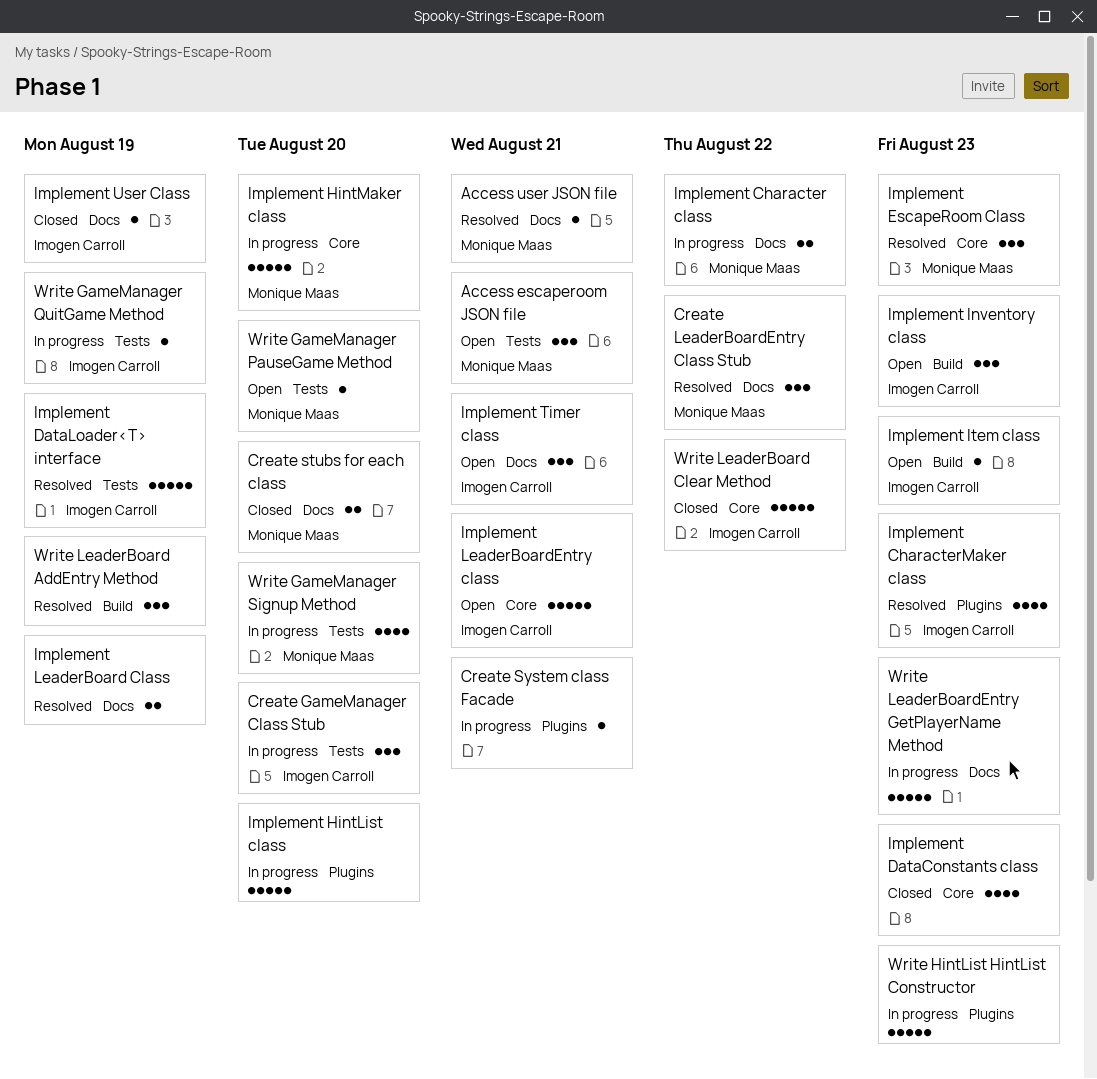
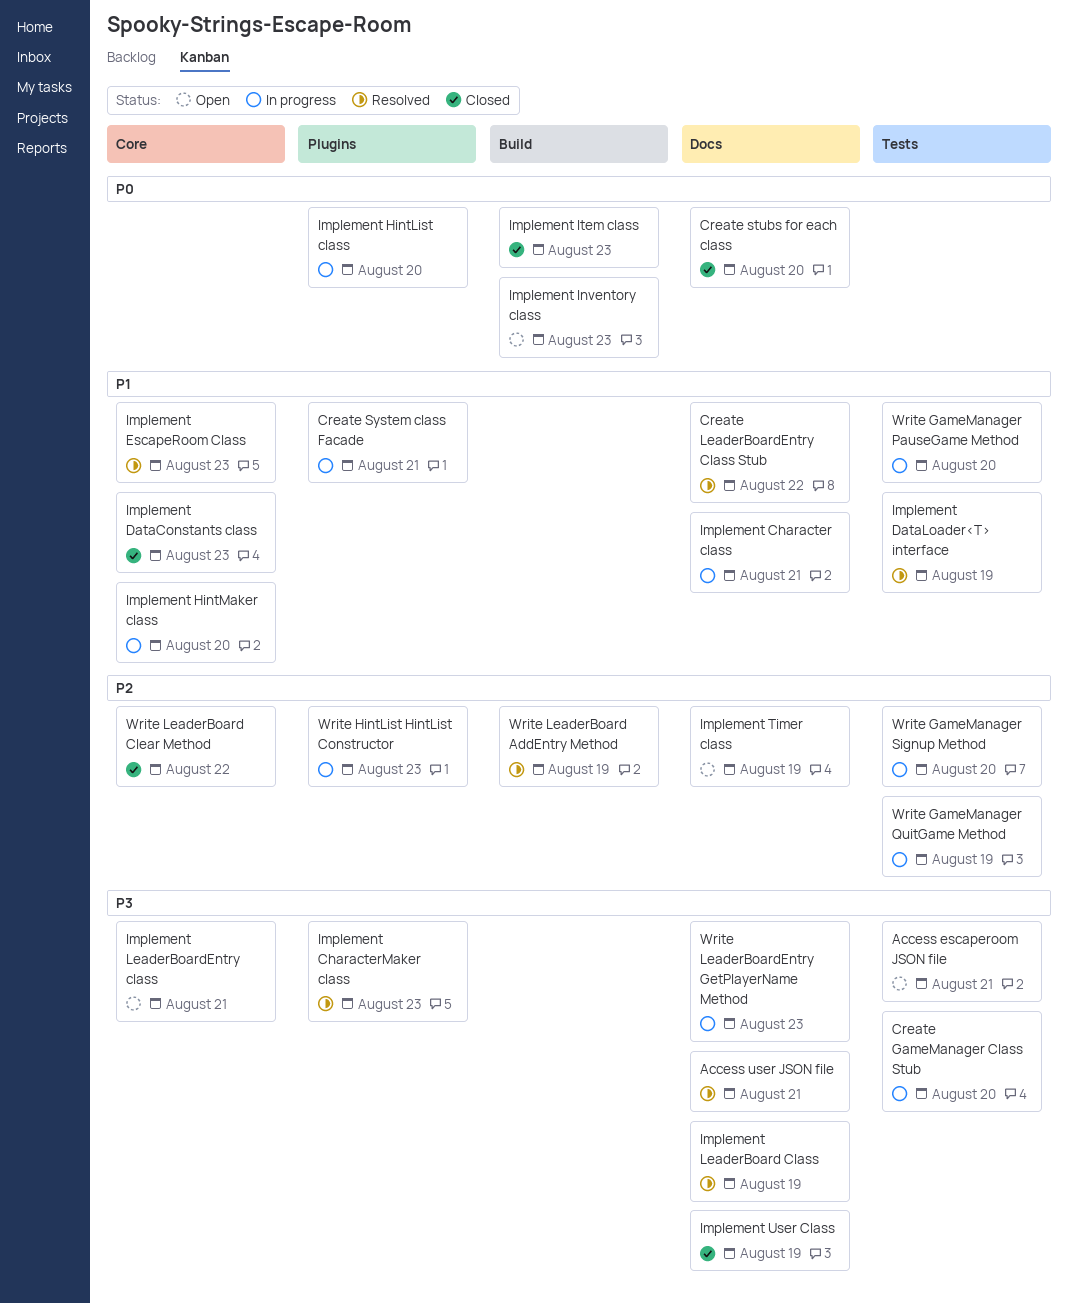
Implement Character class, due: Aug 22 -> Aug 21
Implement Item class, status: Open -> Closed
Implement Timer class, due: Aug 21 -> Aug 19
Write GameManager PauseGame Method, status: Open -> In progress

